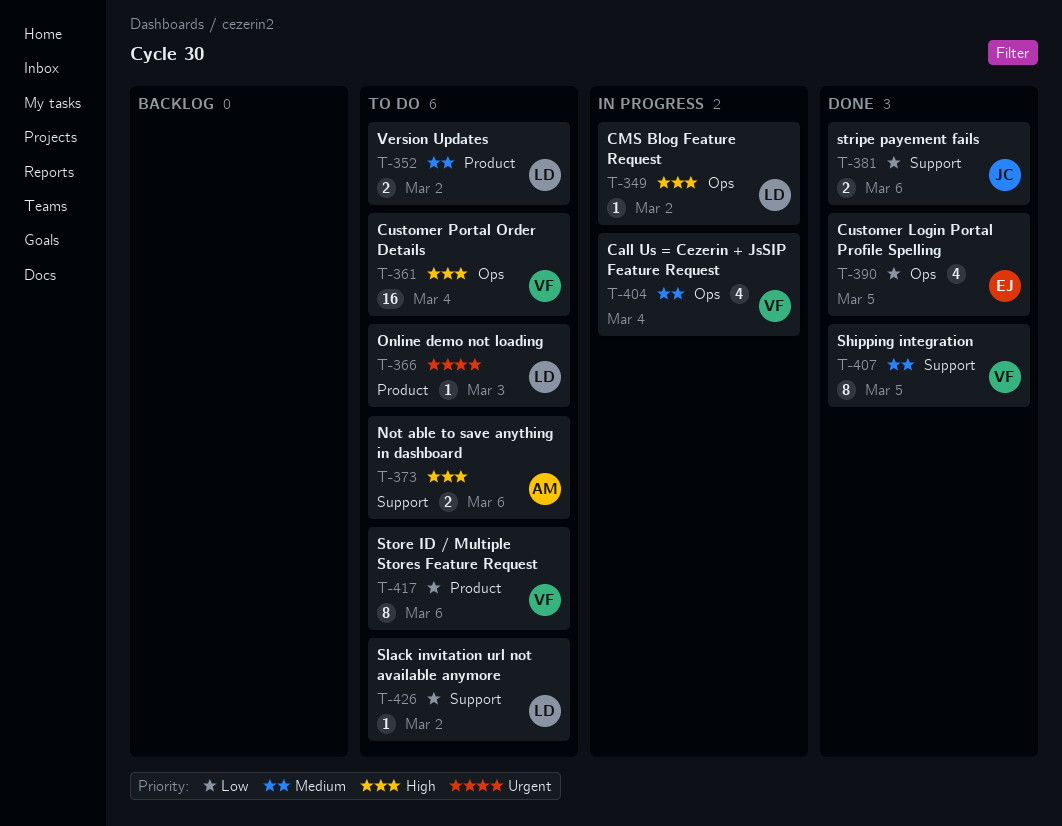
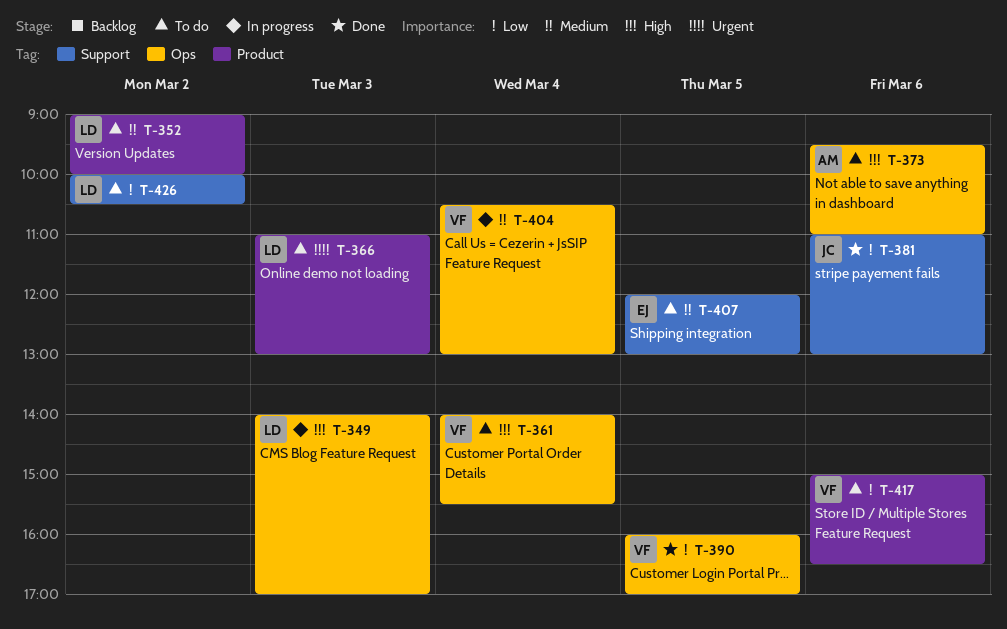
T-349, day: Mar 2 -> Mar 3
T-373, label: Support -> Ops
T-390, owner: EJ -> VF
T-407, status: Done -> To do
T-407, owner: VF -> EJ

